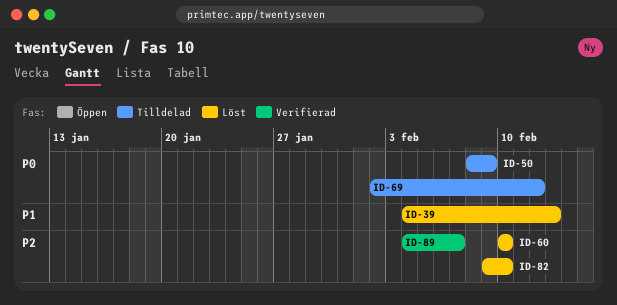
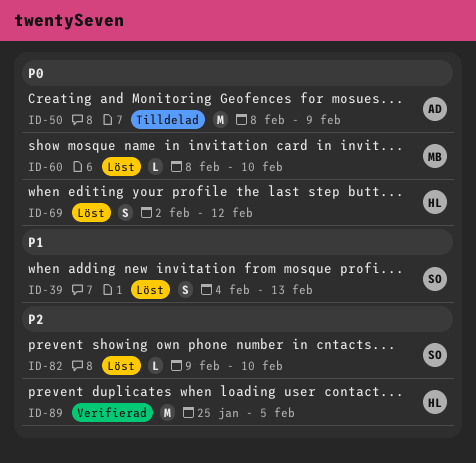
ID-60, priority: P2 -> P0
ID-60, start: Feb 10 -> Feb 8
ID-69, status: Tilldelad -> Löst
ID-89, start: Feb 4 -> Jan 25
ID-89, due: Feb 7 -> Feb 5

